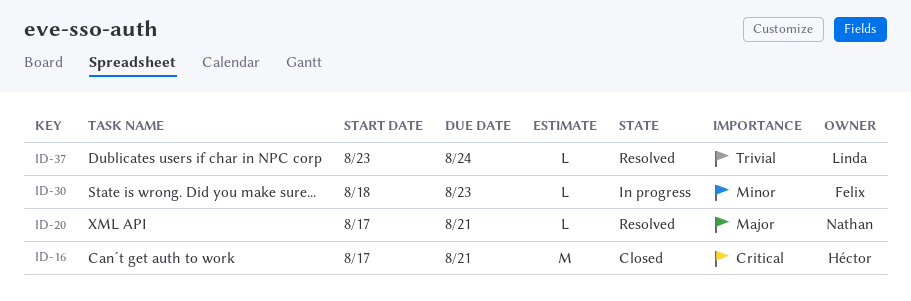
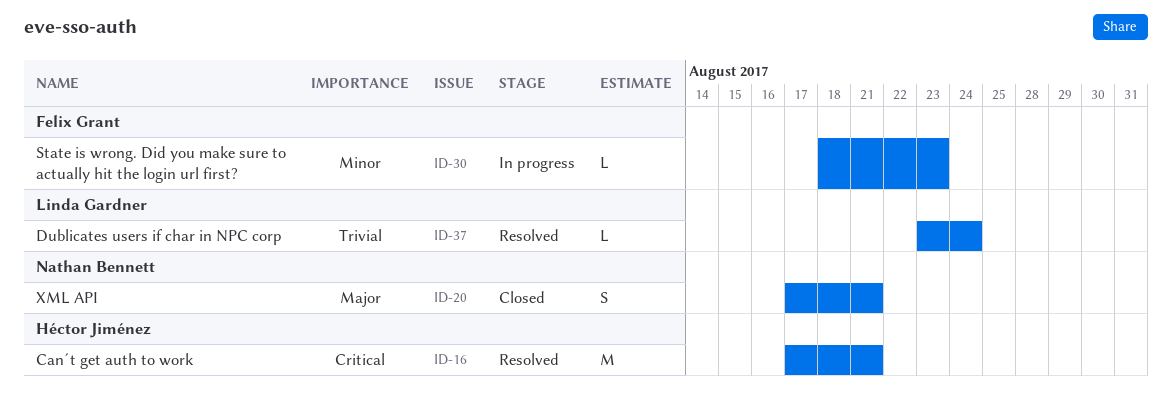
ID-16, status: Closed -> Resolved
ID-20, status: Resolved -> Closed
ID-20, estimate: L -> S

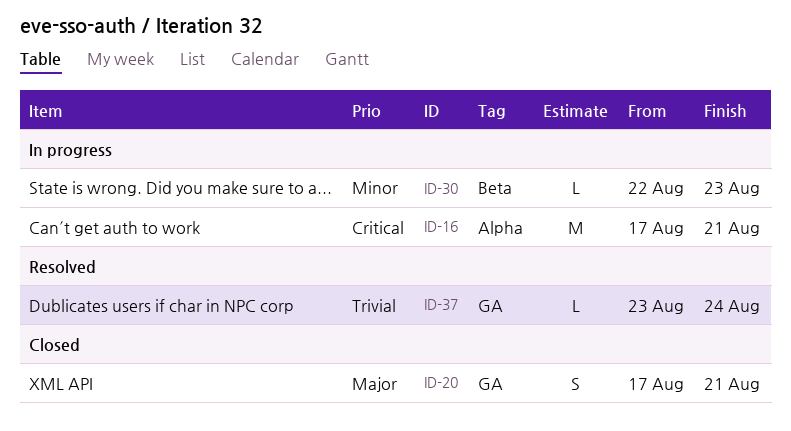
ID-16, status: Resolved -> In progress
ID-30, start: Aug 18 -> Aug 22

